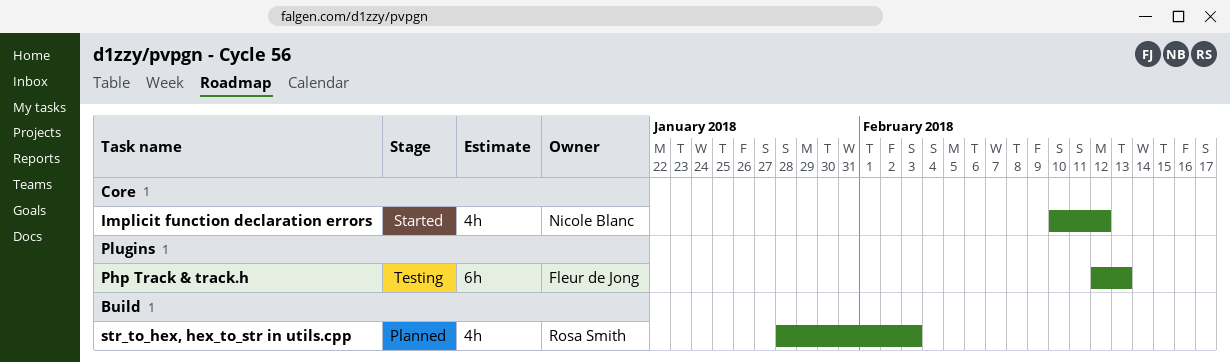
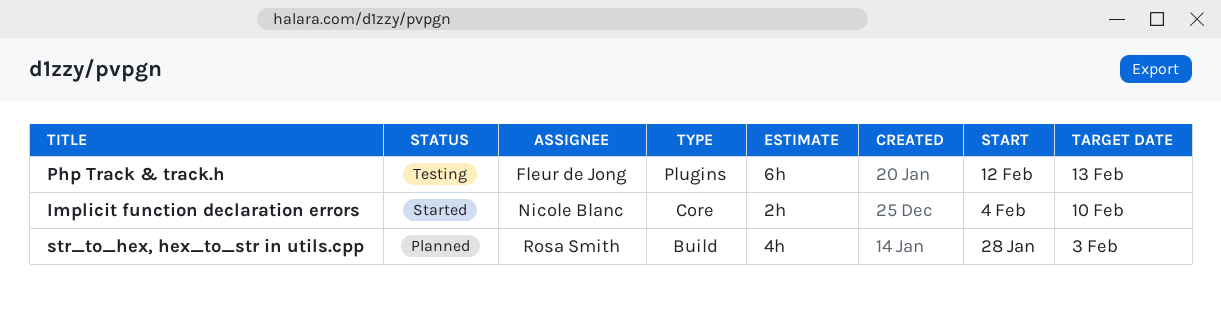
Implicit function declaration errors, estimate: 4h -> 2h
Implicit function declaration errors, start: Feb 10 -> Feb 4
Implicit function declaration errors, due: Feb 12 -> Feb 10

